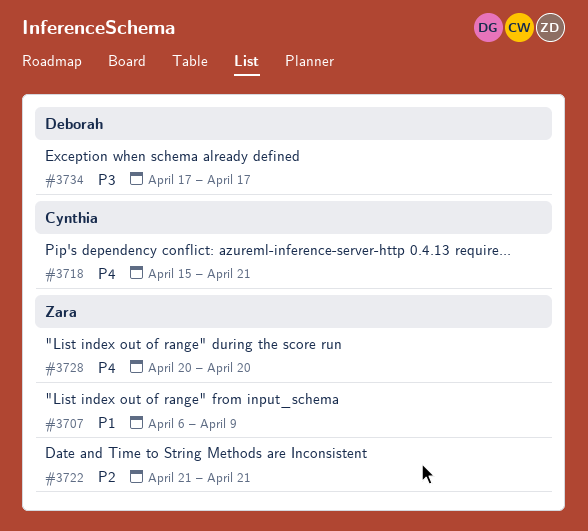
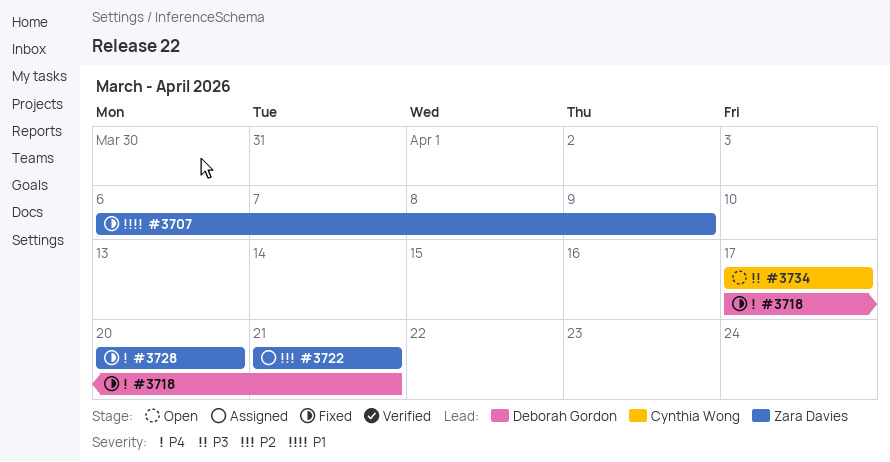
#3718, owner: Cynthia Wong -> Deborah Gordon
#3718, start: Apr 15 -> Apr 17
#3734, owner: Deborah Gordon -> Cynthia Wong

